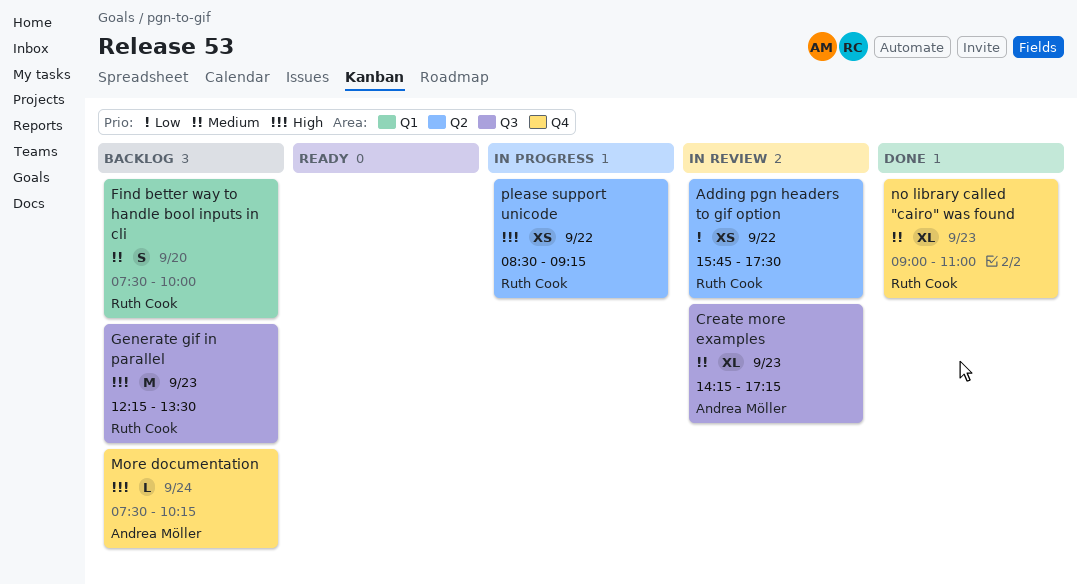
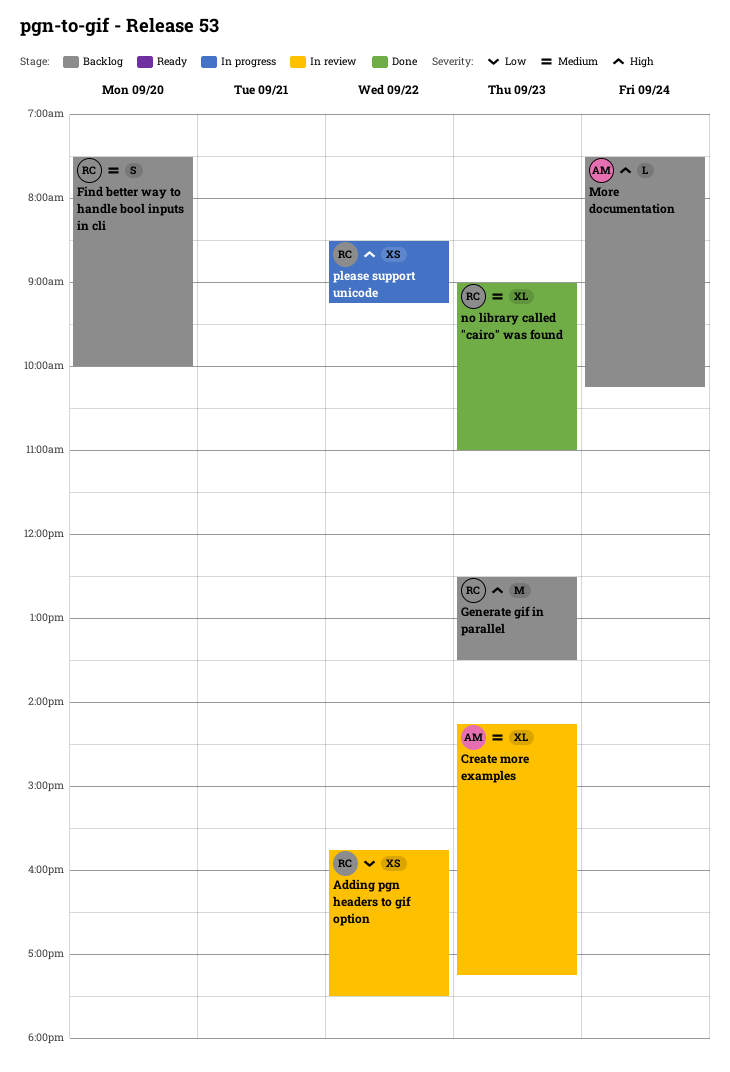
Generate gif in parallel, begins: 12:15 -> 12:30

